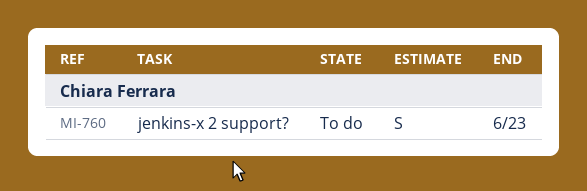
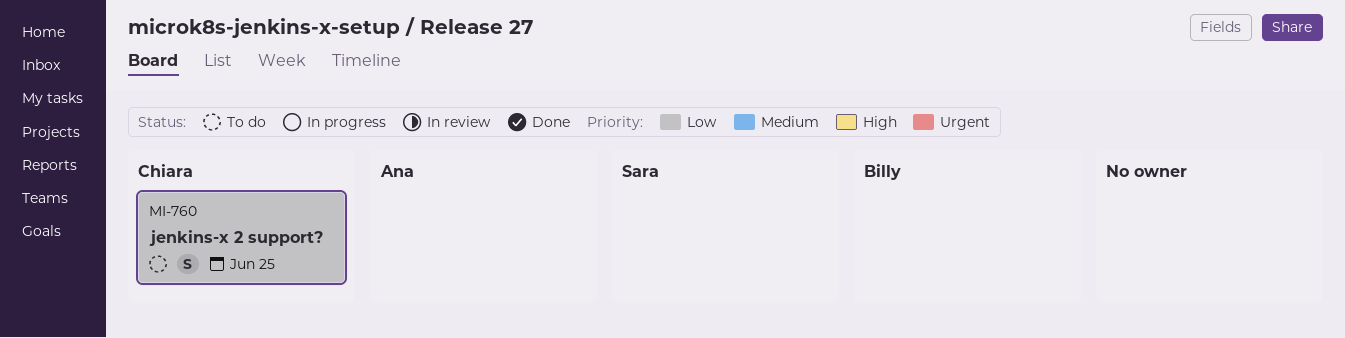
MI-760, due: Jun 23 -> Jun 25

